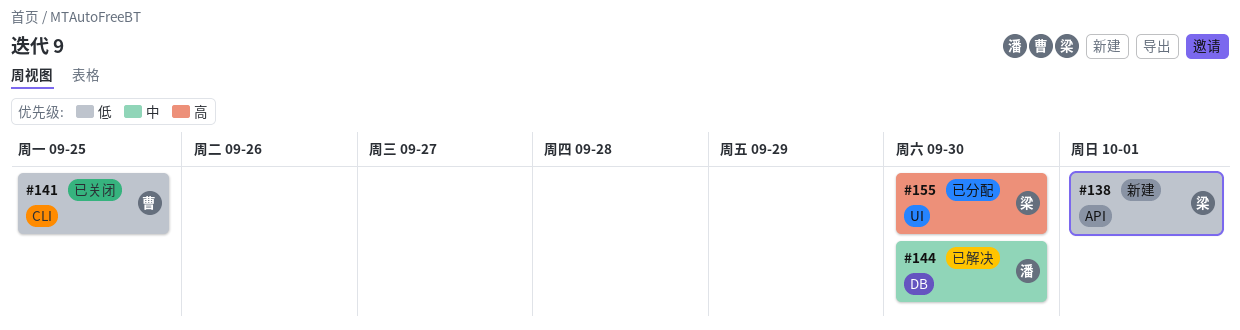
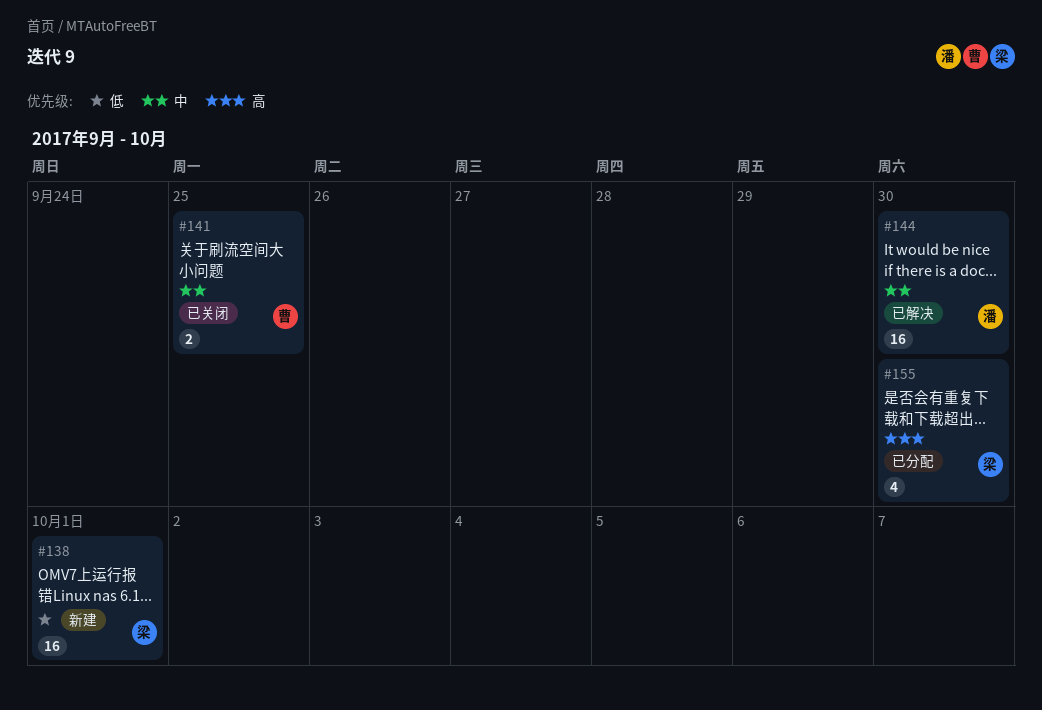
#141, priority: 低 -> 中

